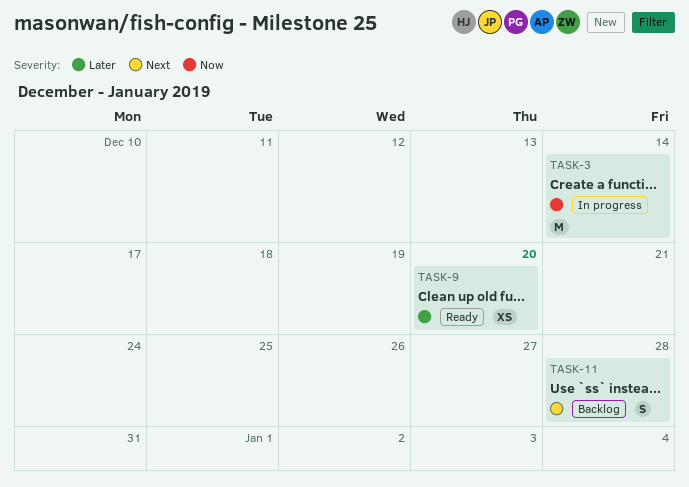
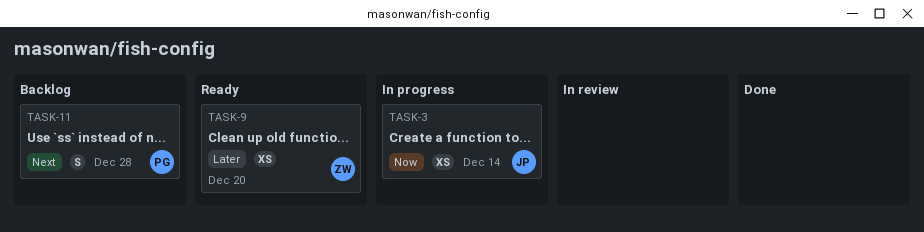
TASK-3, estimate: M -> XS

